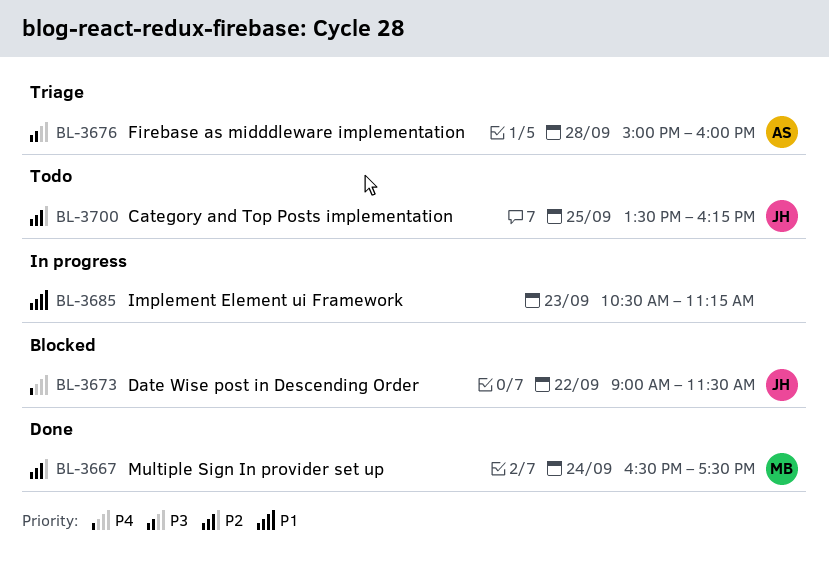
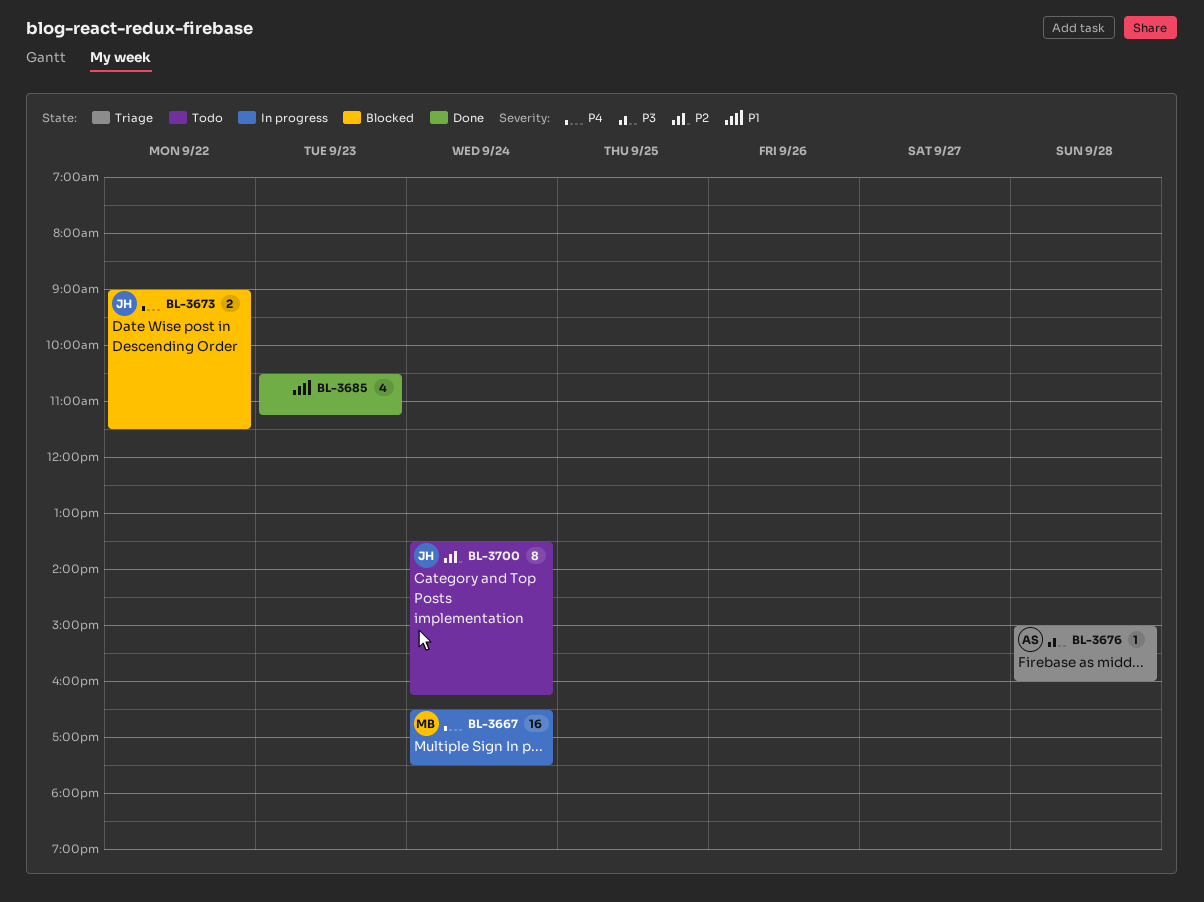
BL-3667, status: Done -> In progress
BL-3667, priority: P2 -> P4
BL-3685, status: In progress -> Done
BL-3700, day: Sep 25 -> Sep 24

